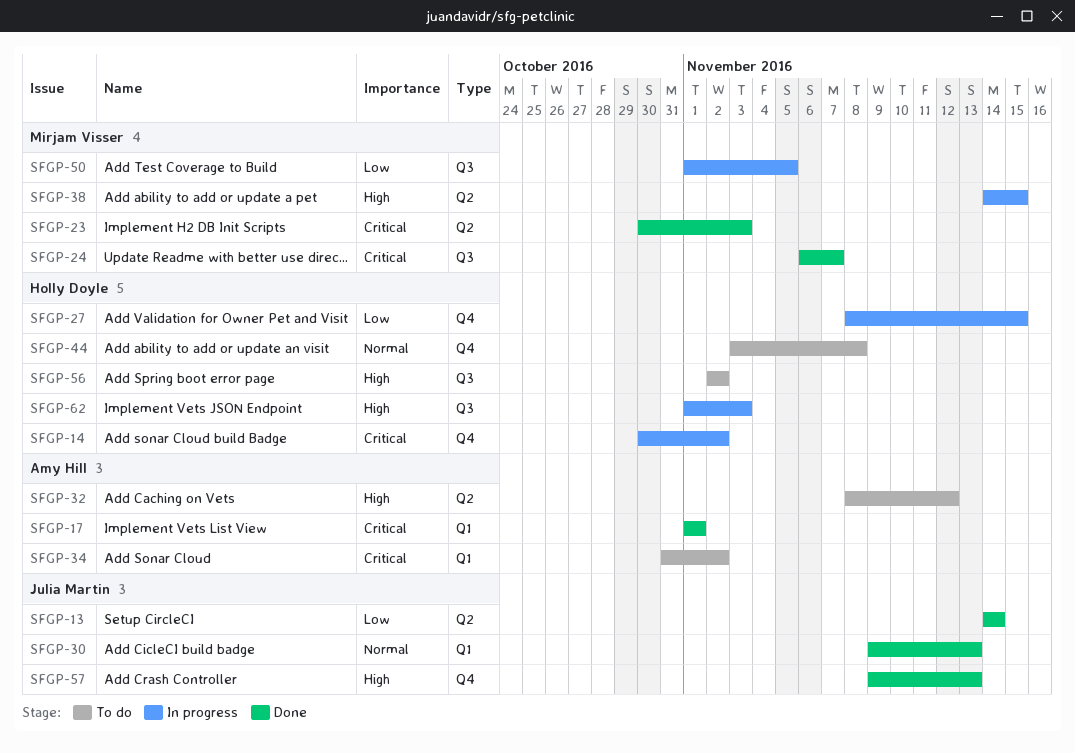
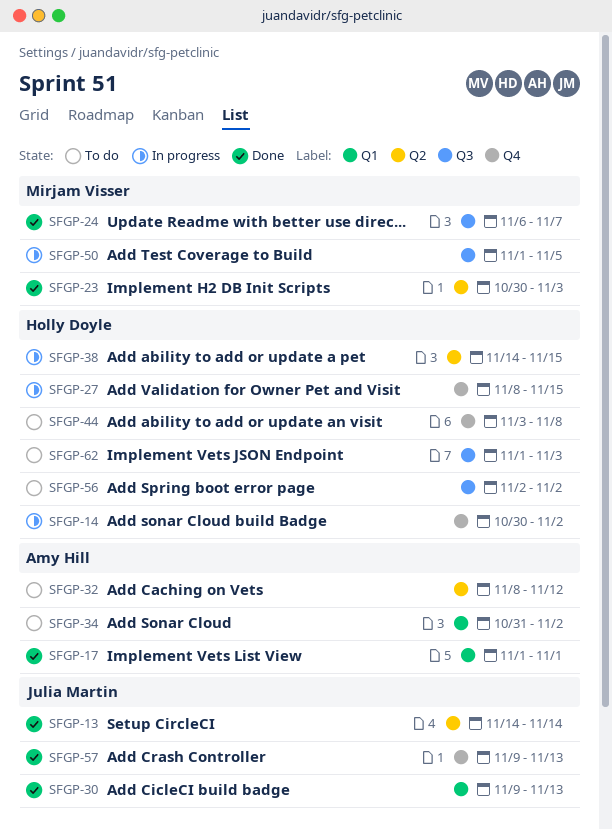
SFGP-38, owner: Mirjam Visser -> Holly Doyle
SFGP-62, status: In progress -> To do

